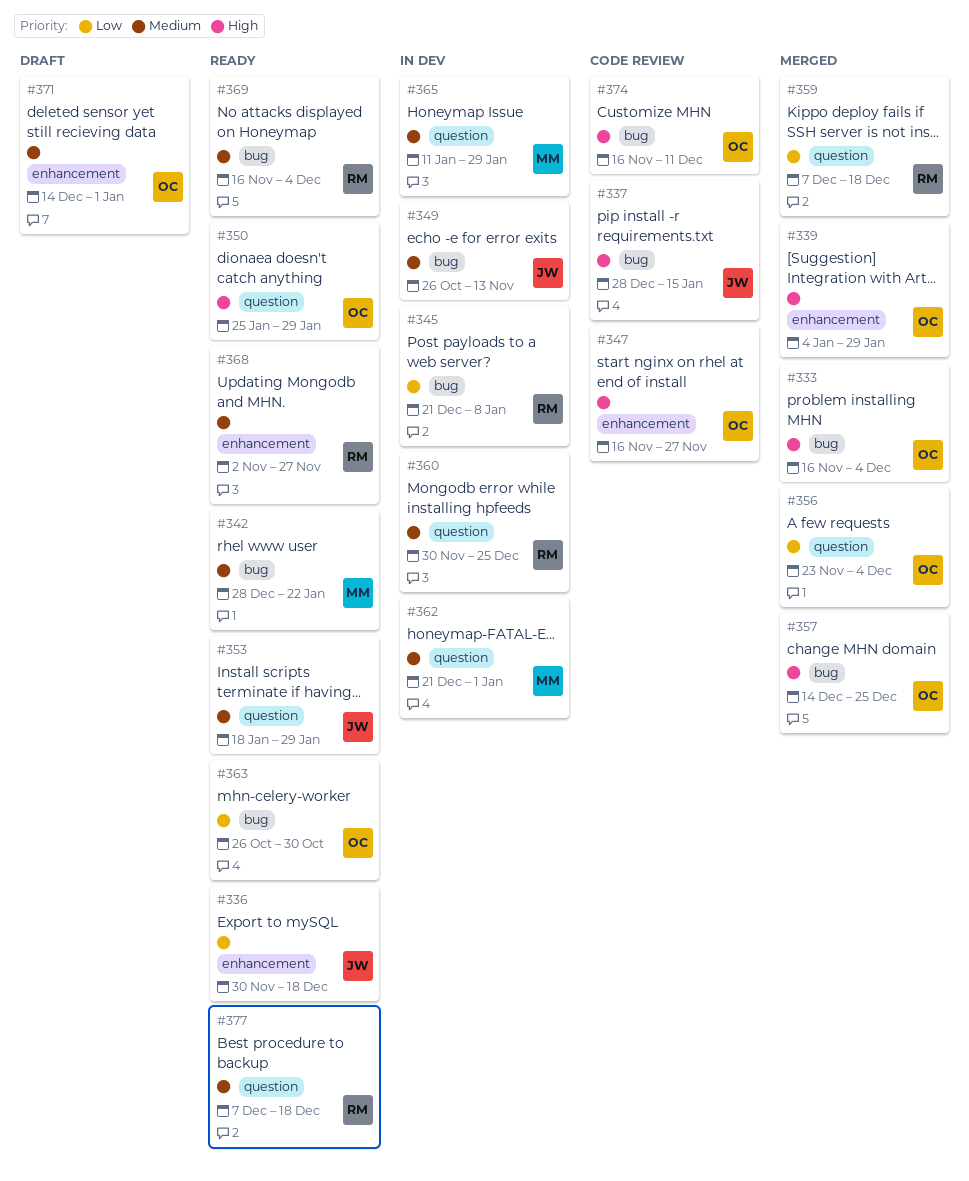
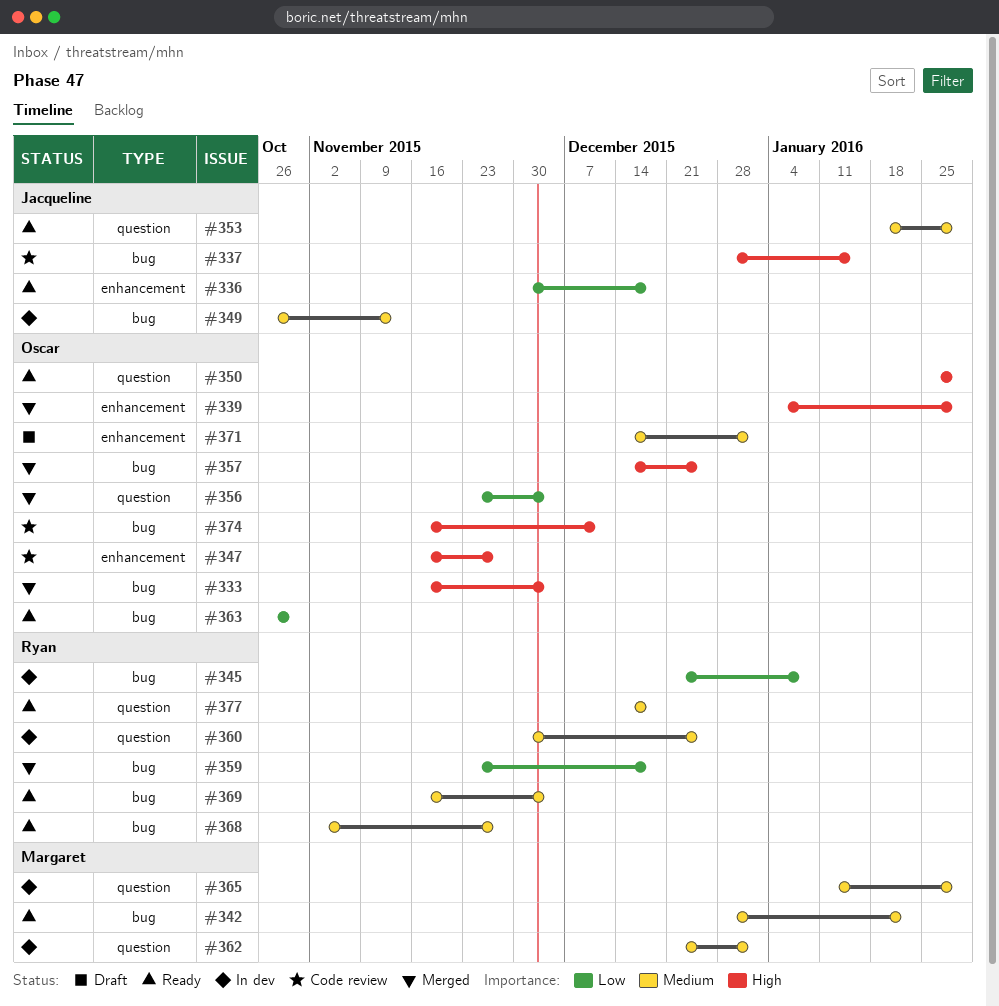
#359, label: question -> bug
#359, start: Dec 7 -> Nov 23
#368, label: enhancement -> bug
#377, start: Dec 7 -> Dec 14

